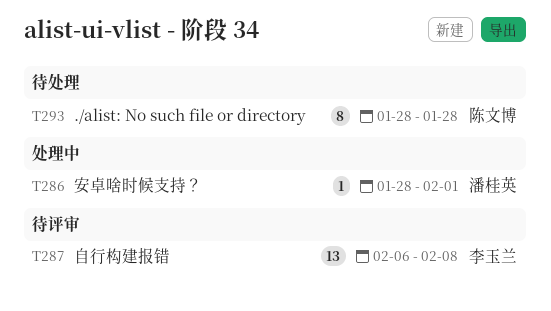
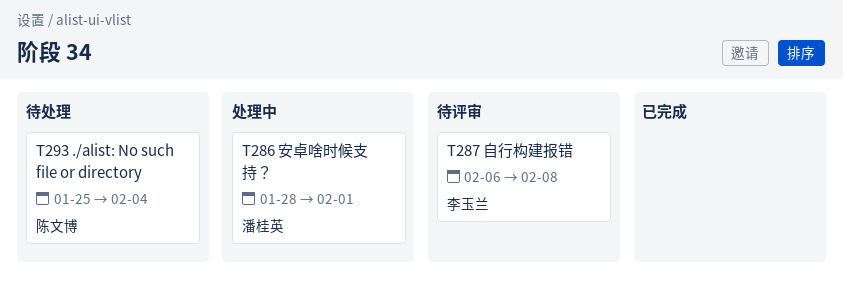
T293, start: Jan 28 -> Jan 25
T293, due: Jan 28 -> Feb 4

